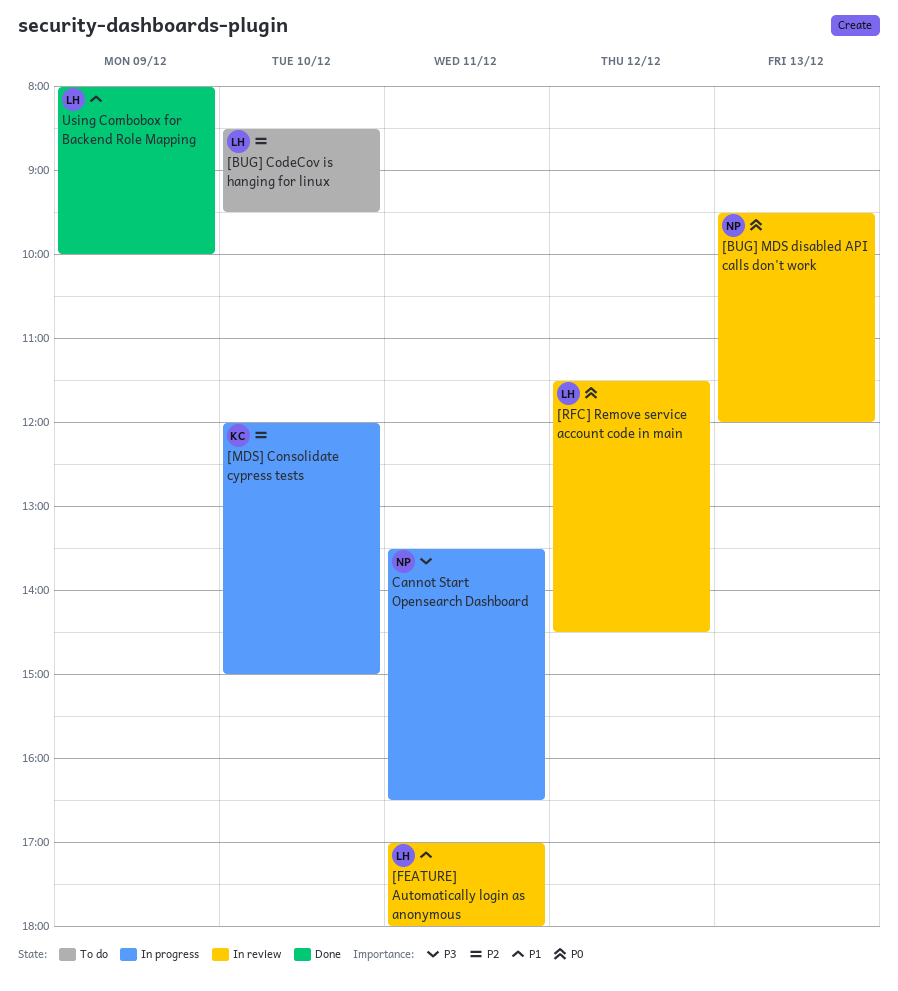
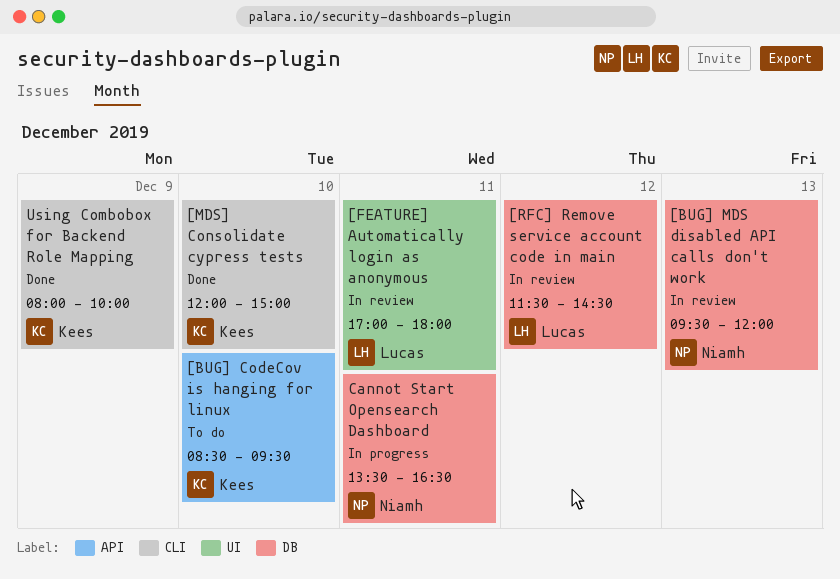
[BUG] CodeCov is hanging for linux, owner: Lucas -> Kees
[MDS] Consolidate cypress tests, status: In progress -> Done
Using Combobox for Backend Role Mapping, owner: Lucas -> Kees

